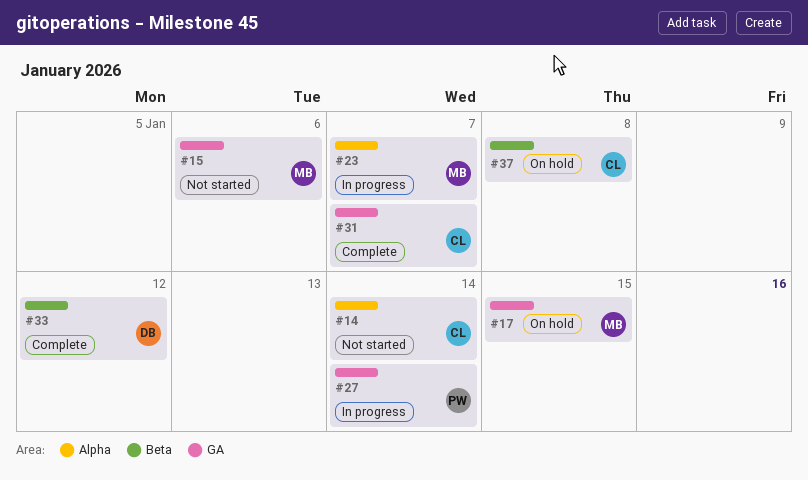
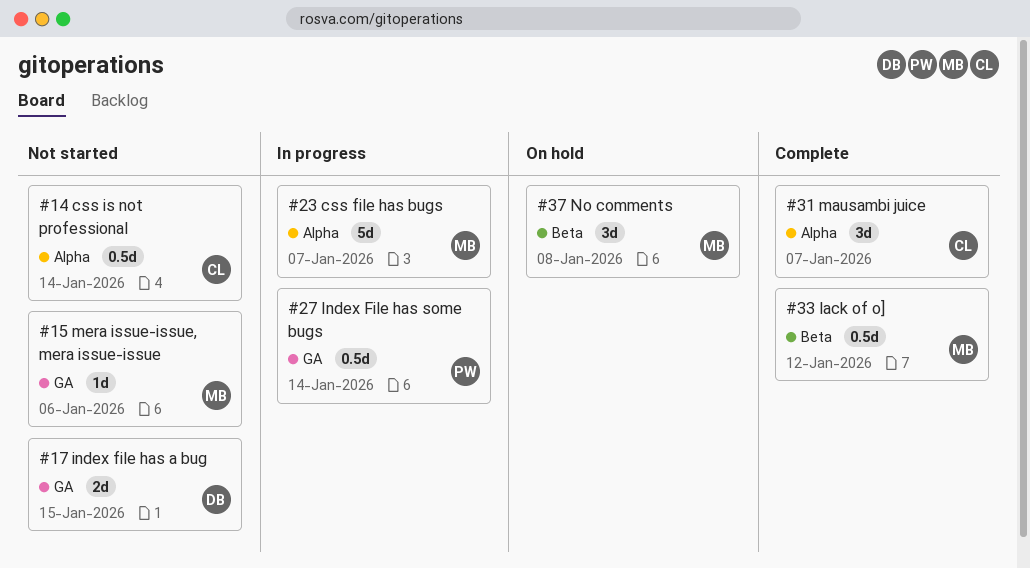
#17, status: On hold -> Not started
#17, owner: MB -> DB
#31, label: GA -> Alpha
#33, owner: DB -> MB
#37, owner: CL -> MB

